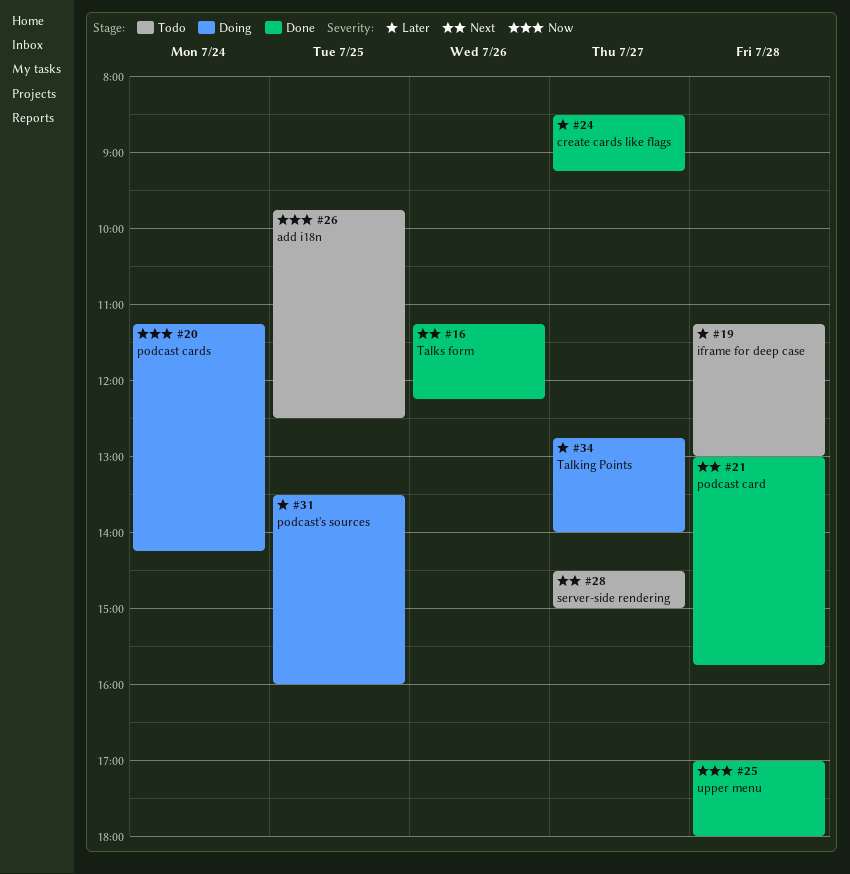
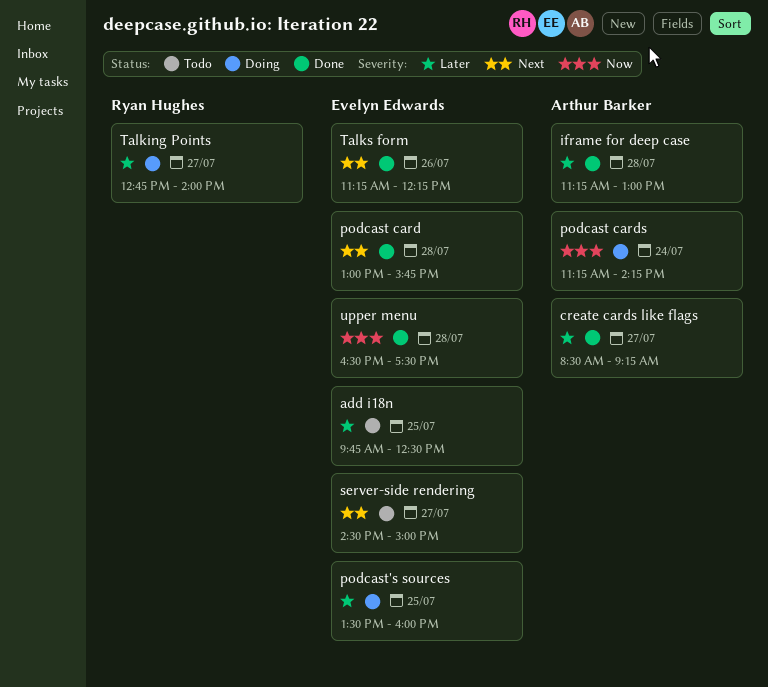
add i18n, priority: Now -> Later
iframe for deep case, status: Todo -> Done
upper menu, begins: 17:00 -> 16:30
upper menu, ends: 18:00 -> 17:30

